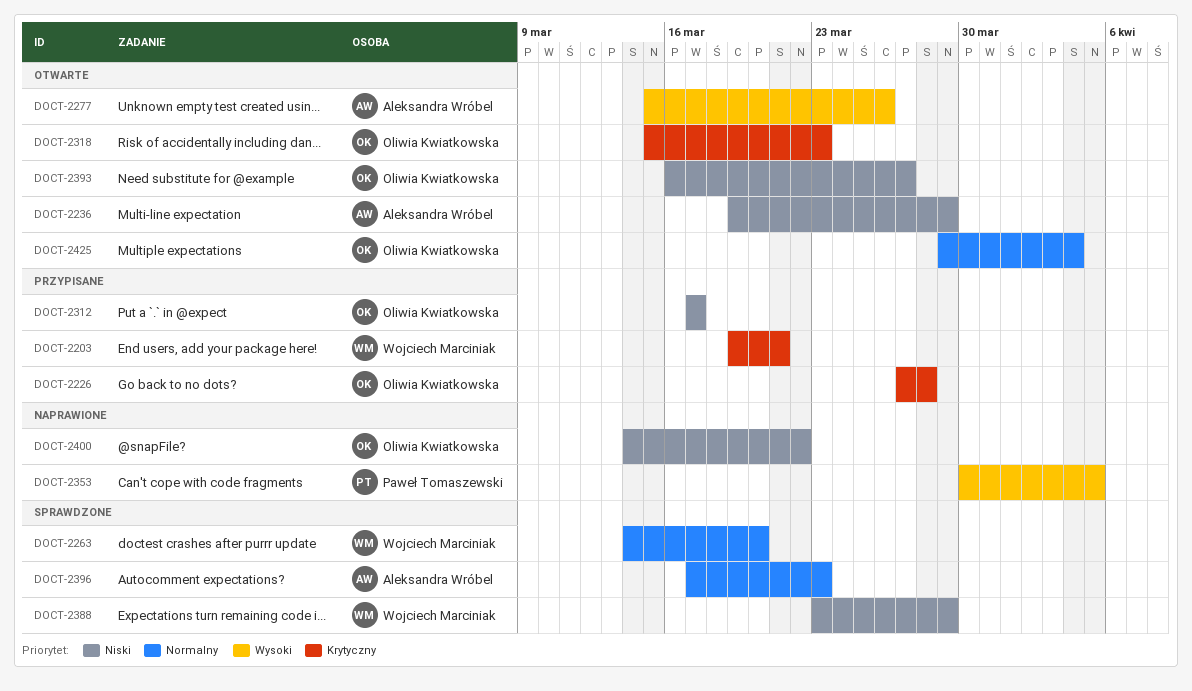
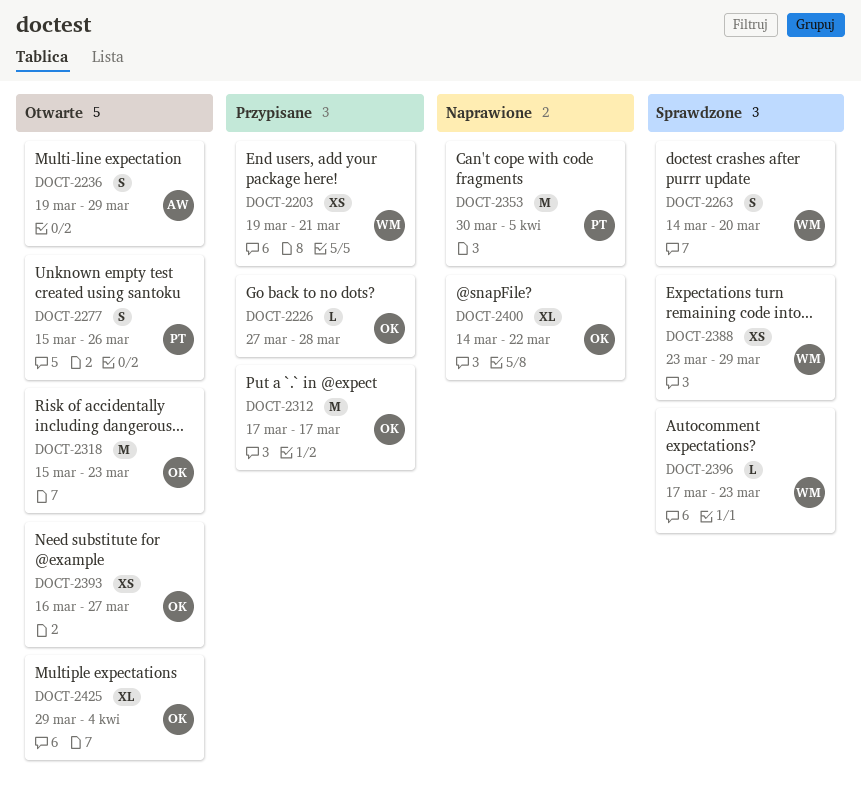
DOCT-2277, owner: Aleksandra Wróbel -> Paweł Tomaszewski
DOCT-2396, owner: Aleksandra Wróbel -> Wojciech Marciniak

